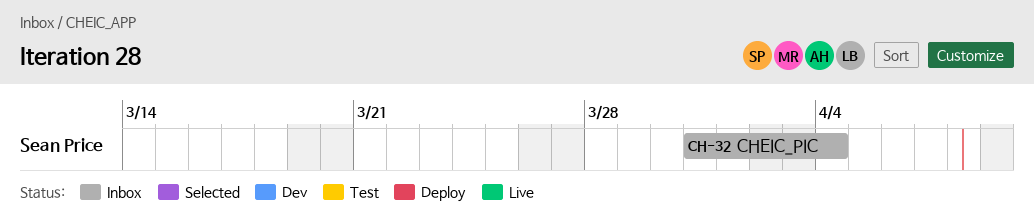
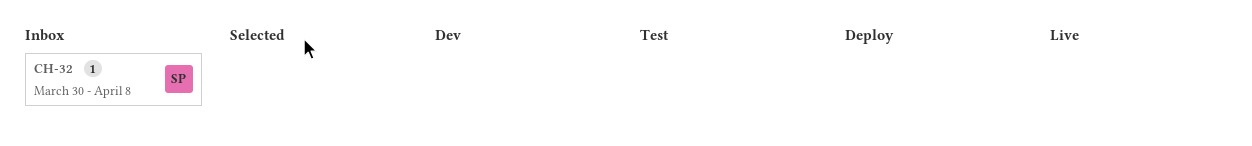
CH-32, start: Mar 31 -> Mar 30
CH-32, due: Apr 4 -> Apr 8

